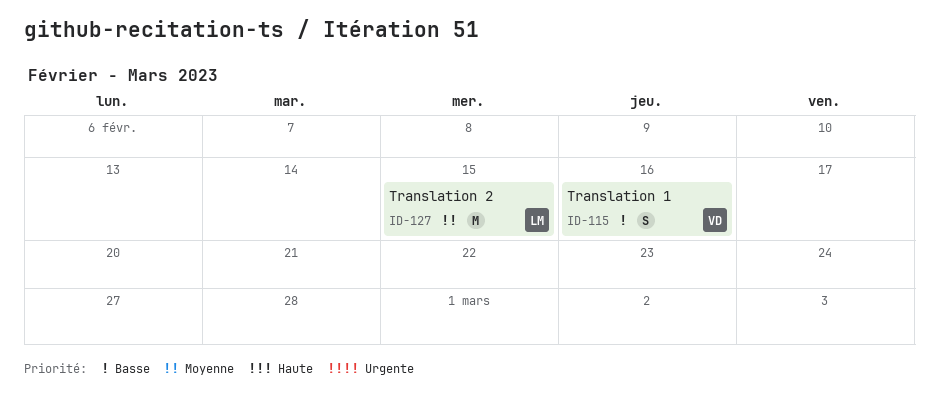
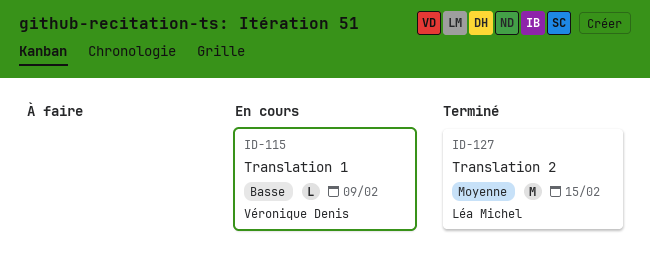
ID-115, estimate: S -> L
ID-115, due: Feb 16 -> Feb 9

